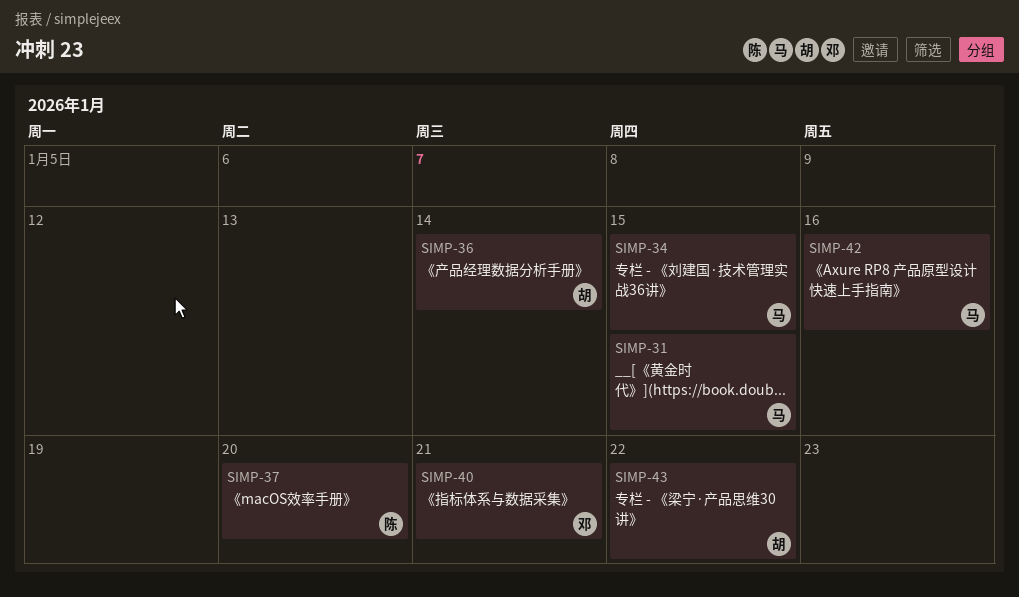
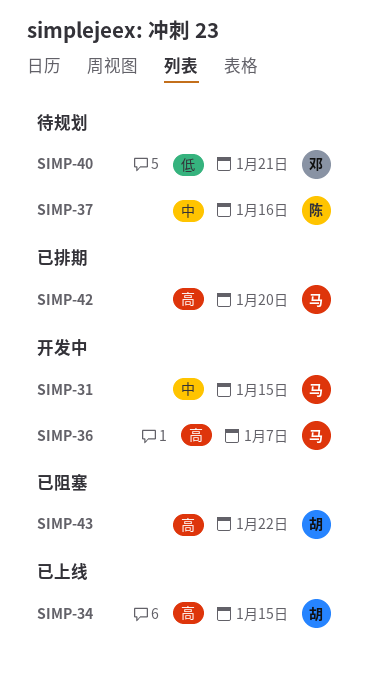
SIMP-34, owner: 马 -> 胡
SIMP-36, owner: 胡 -> 马
SIMP-36, due: Jan 14 -> Jan 7
SIMP-37, due: Jan 20 -> Jan 16
SIMP-42, due: Jan 16 -> Jan 20

